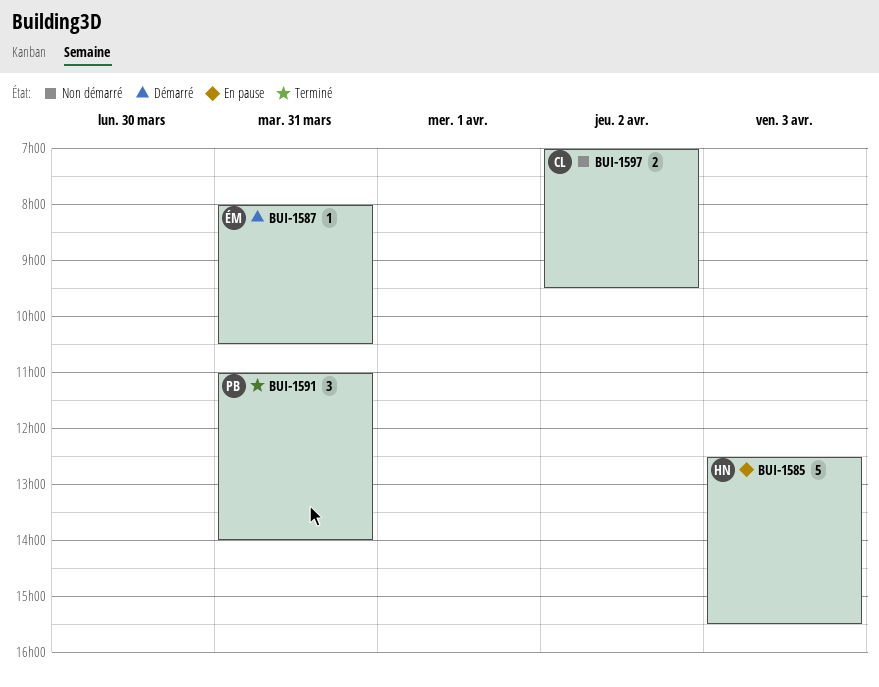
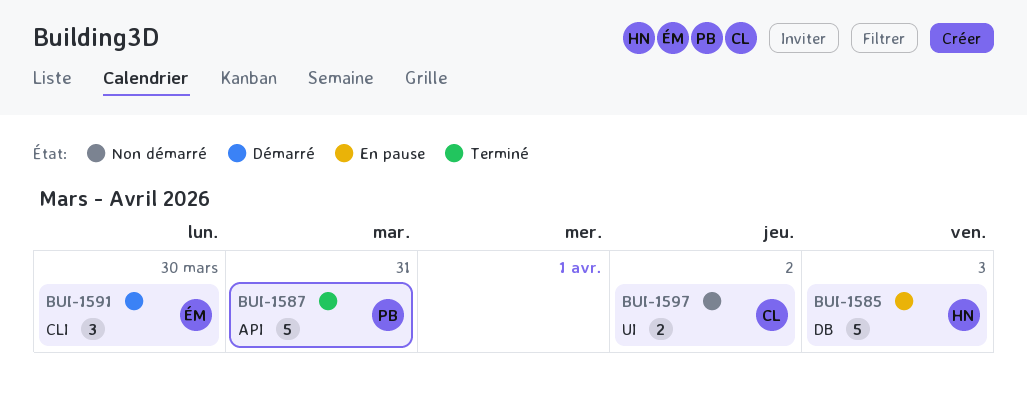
BUI-1587, status: Démarré -> Terminé
BUI-1587, owner: ÉM -> PB
BUI-1587, estimate: 1 -> 5
BUI-1591, status: Terminé -> Démarré
BUI-1591, owner: PB -> ÉM
BUI-1591, day: Mar 31 -> Mar 30

